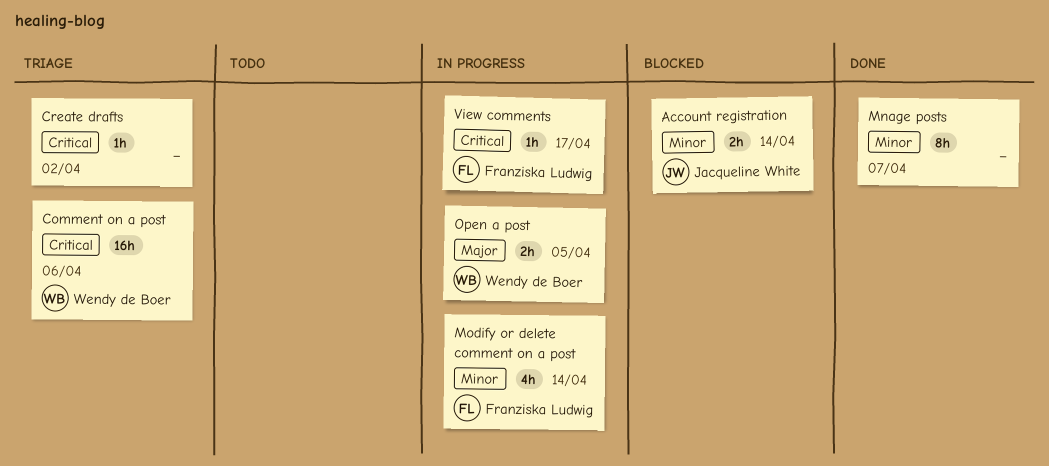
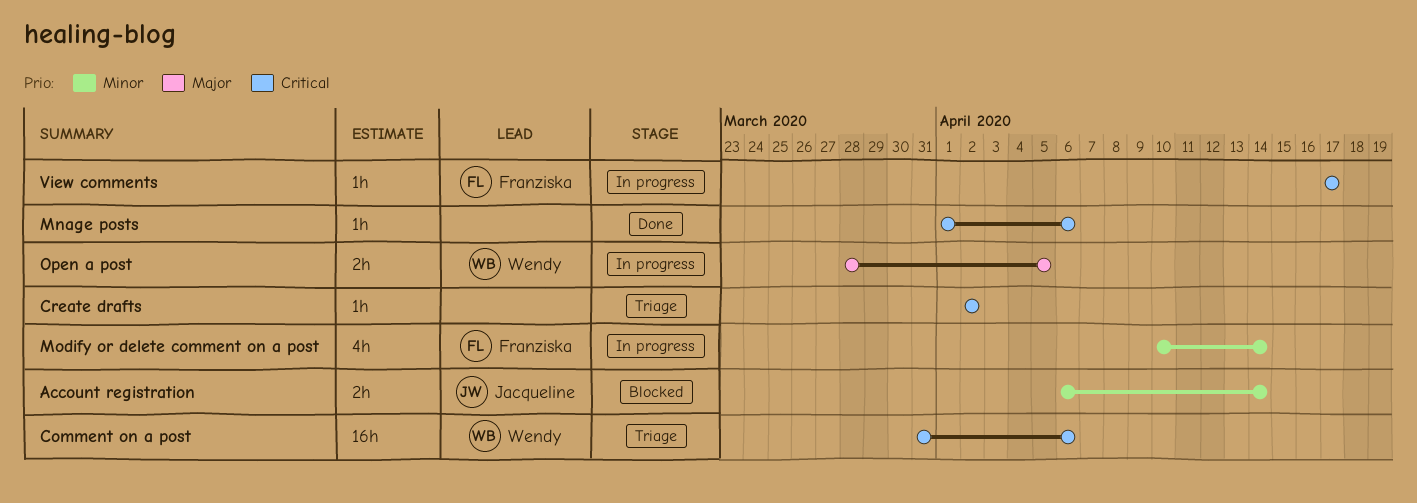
Mnage posts, priority: Minor -> Critical
Mnage posts, estimate: 8h -> 1h
Mnage posts, due: Apr 7 -> Apr 6

